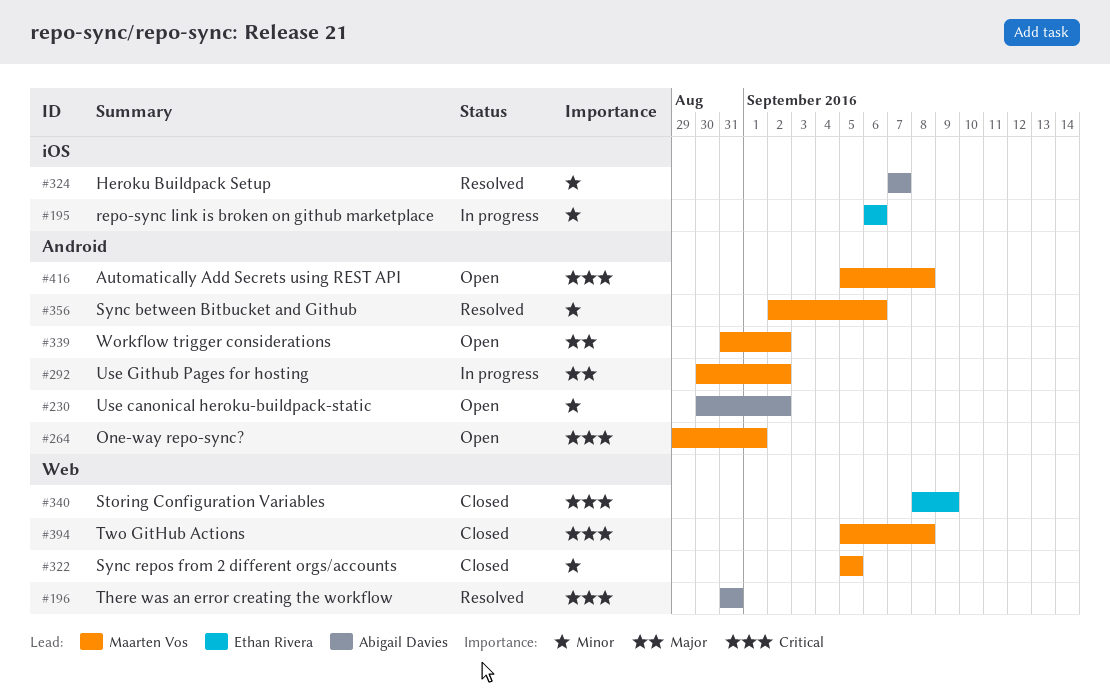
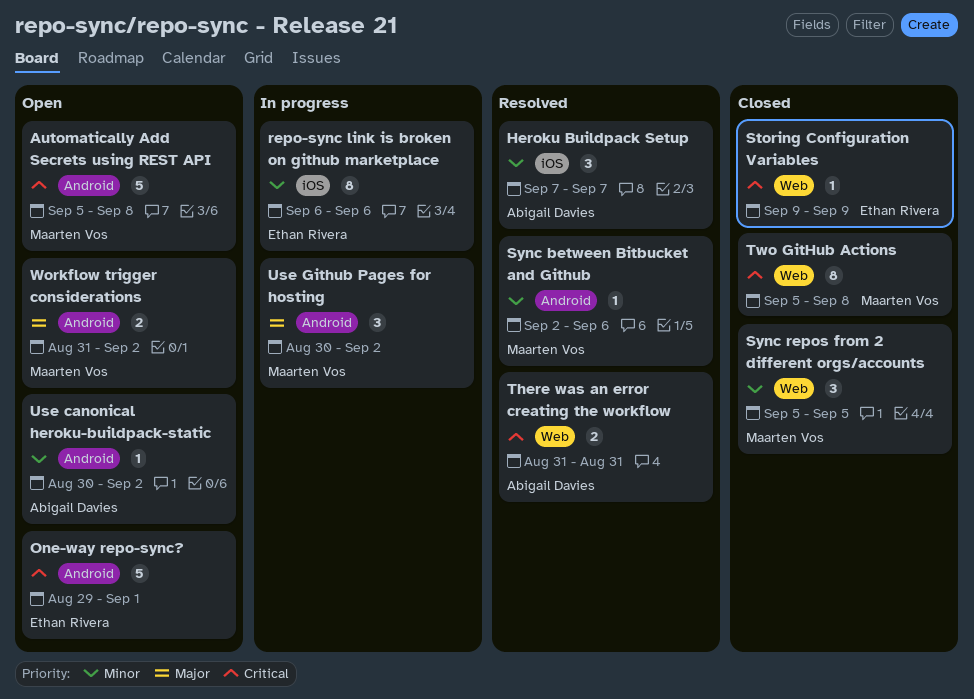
One-way repo-sync?, owner: Maarten Vos -> Ethan Rivera
Storing Configuration Variables, start: Sep 8 -> Sep 9

